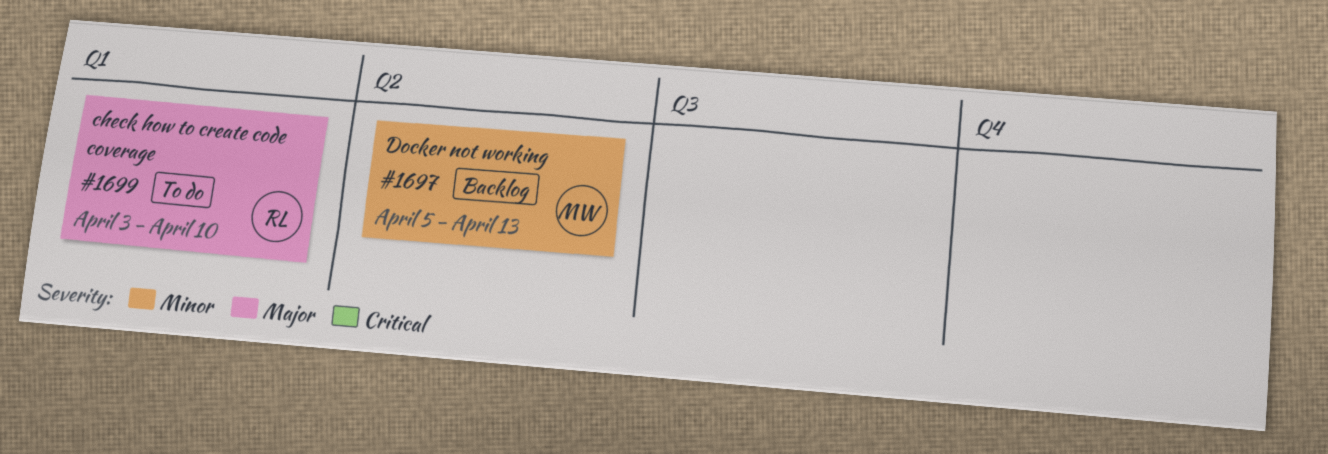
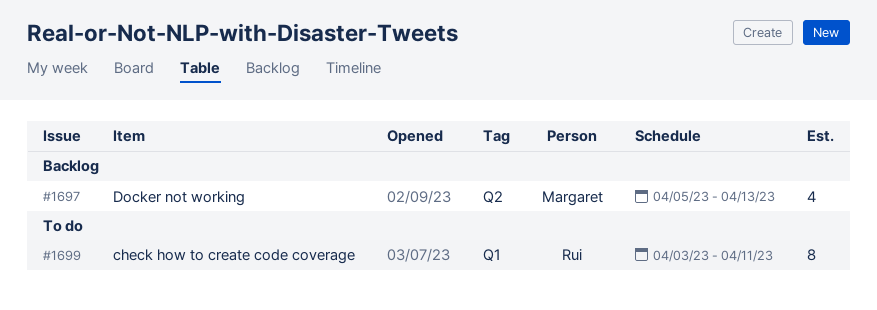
#1699, due: Apr 10 -> Apr 11

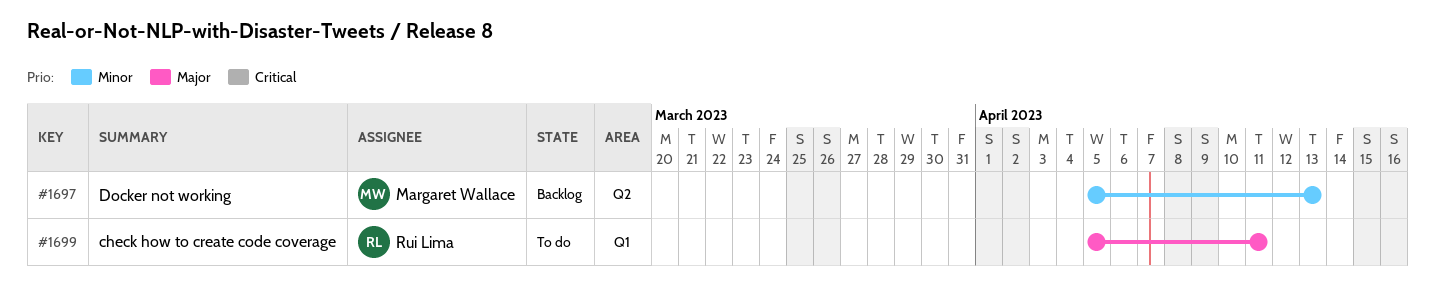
#1699, start: Apr 3 -> Apr 5

